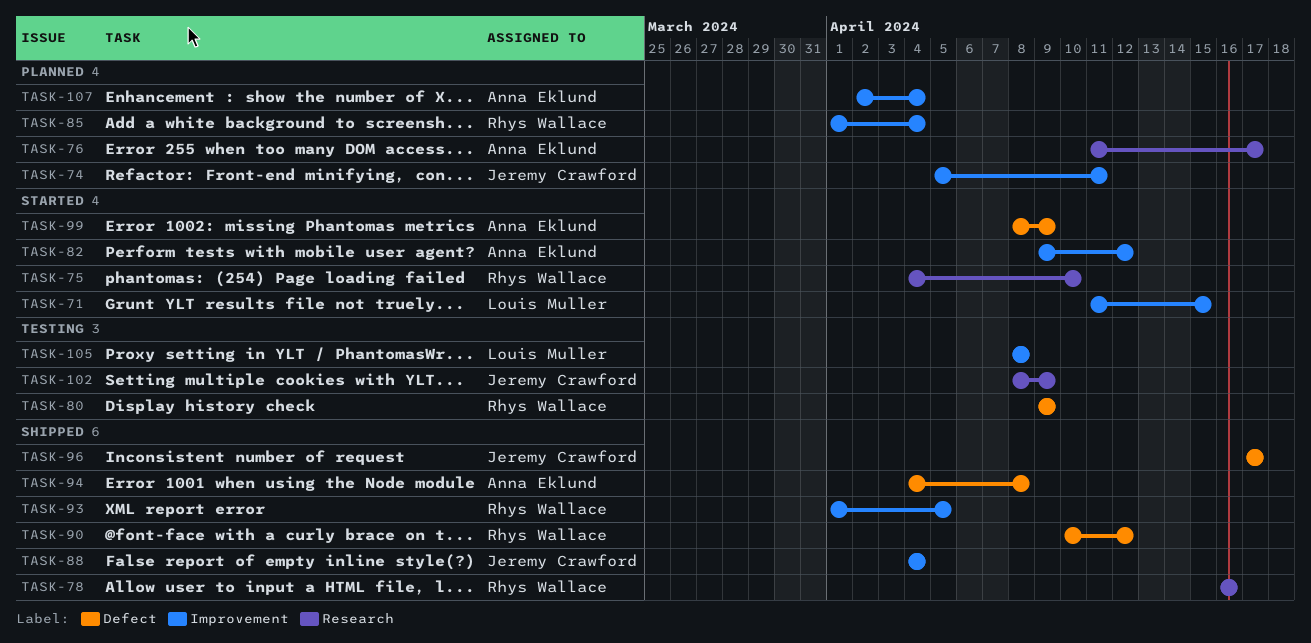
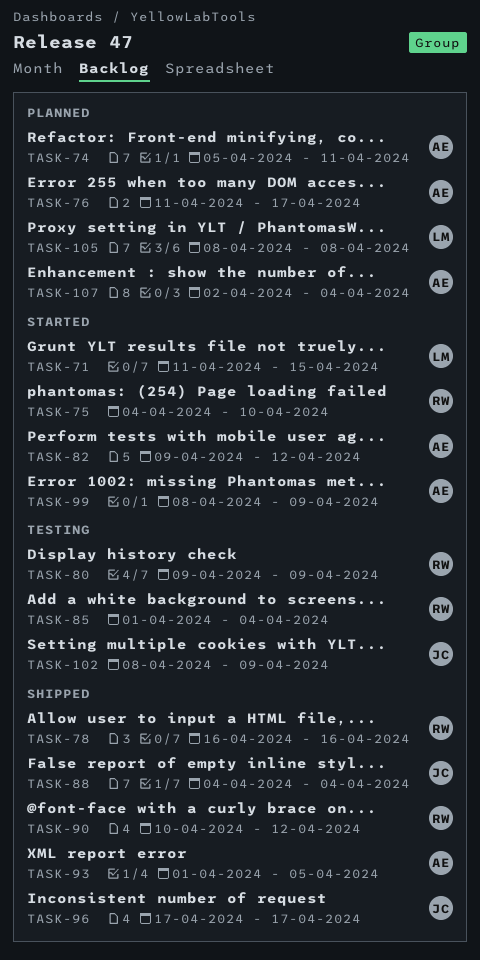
TASK-74, owner: Jeremy Crawford -> Anna Eklund
TASK-85, status: Planned -> Testing
TASK-93, owner: Rhys Wallace -> Anna Eklund
TASK-94: present -> none
TASK-105, status: Testing -> Planned

